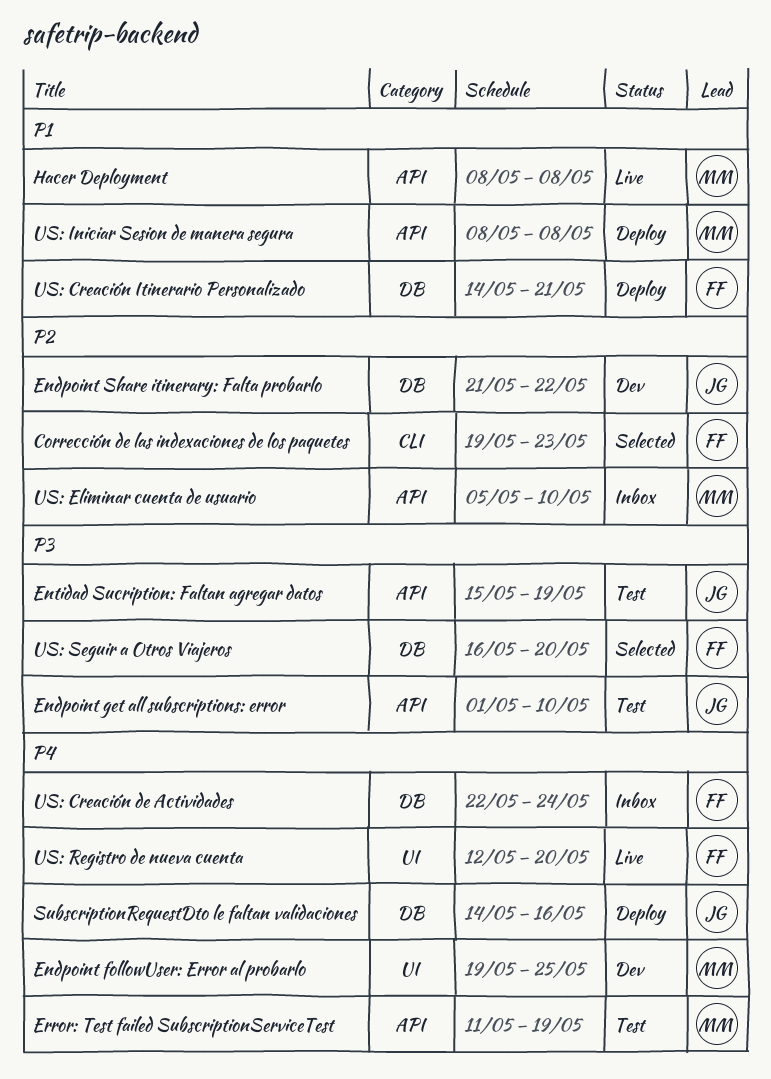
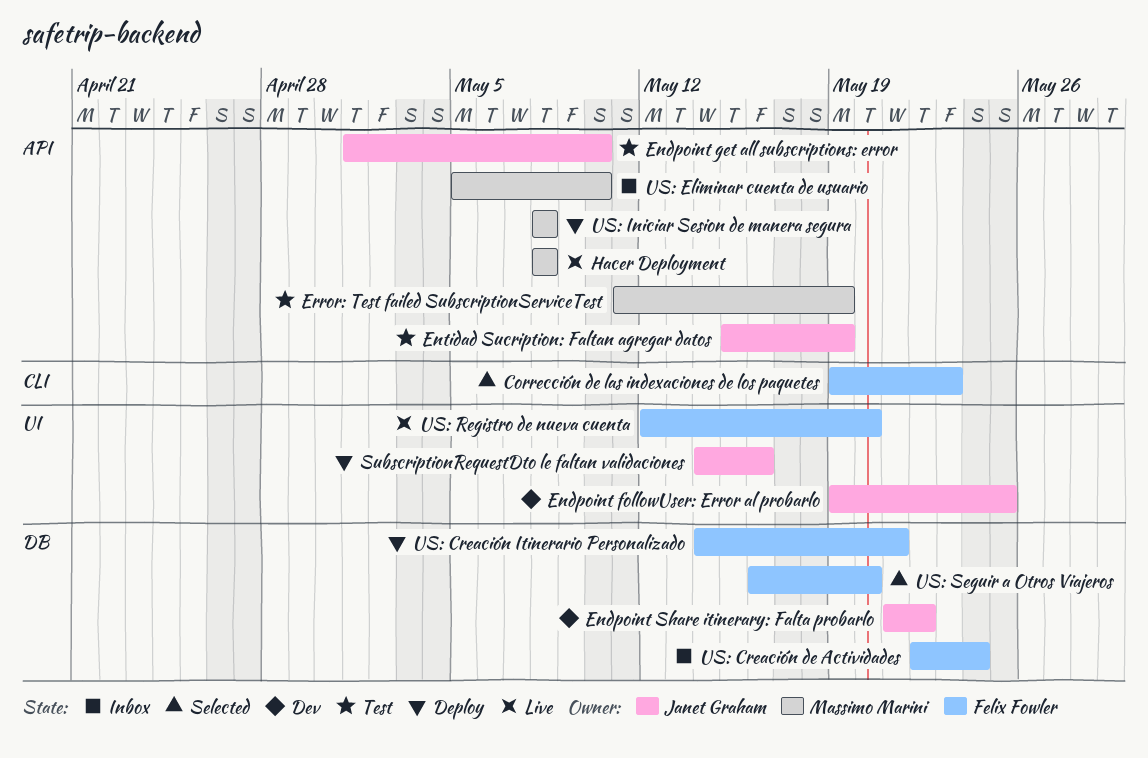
Endpoint followUser: Error al probarlo, owner: Massimo Marini -> Janet Graham
SubscriptionRequestDto le faltan validaciones, label: DB -> UI

